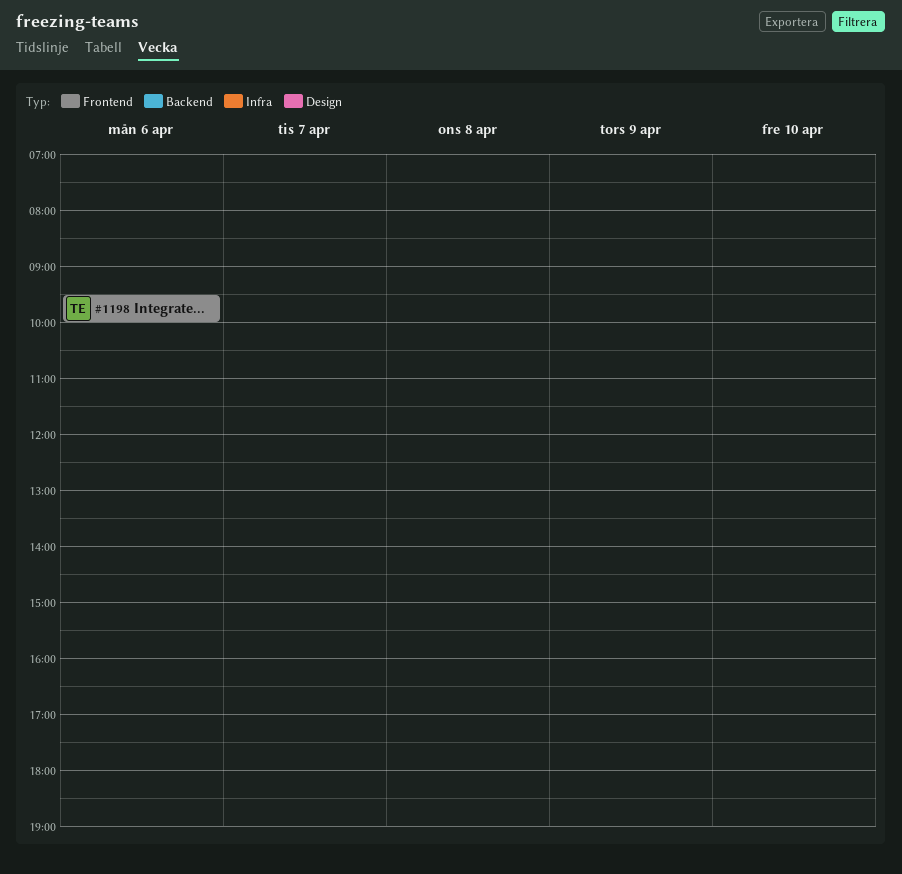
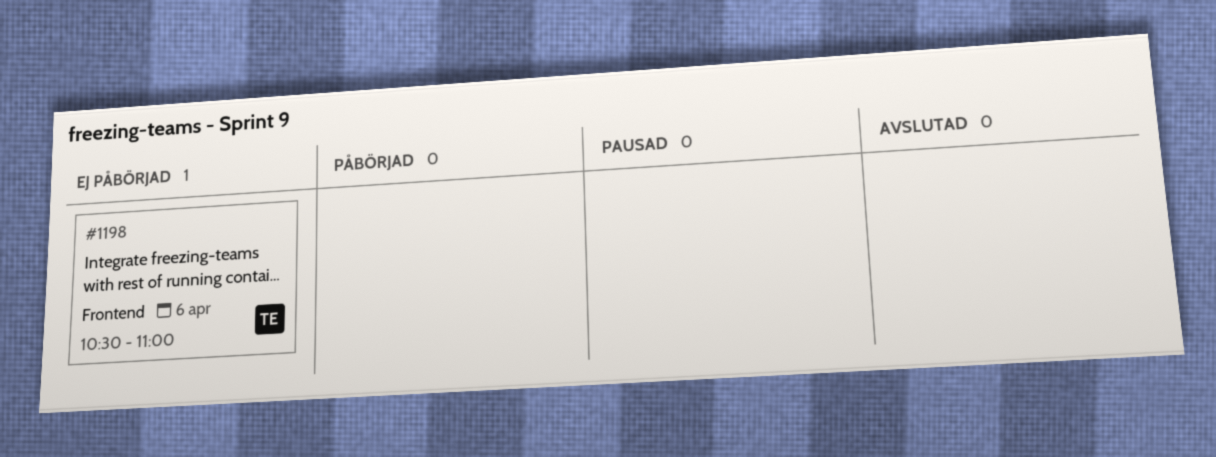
#1198, begins: 09:30 -> 10:30
#1198, ends: 10:00 -> 11:00

